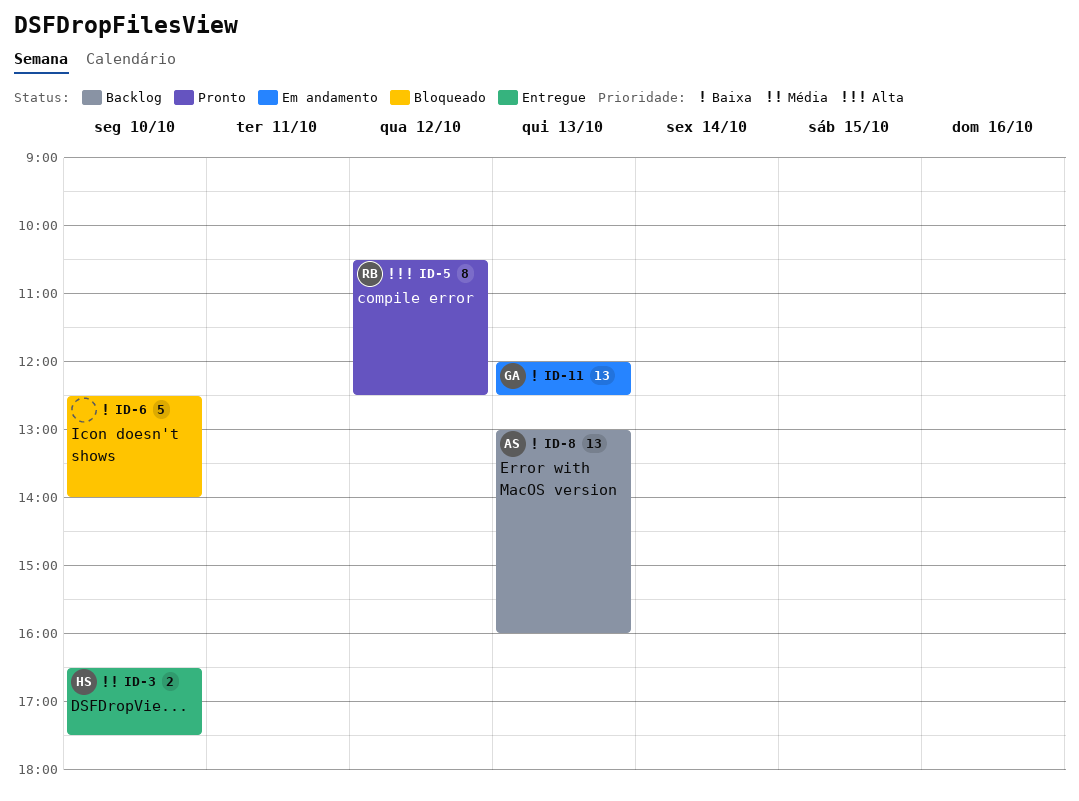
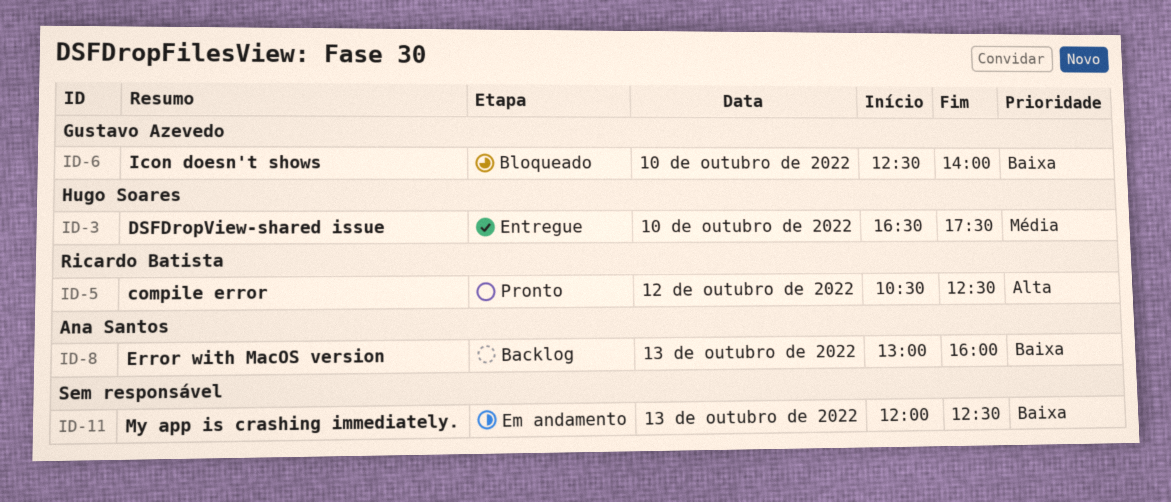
ID-6, owner: none -> Gustavo Azevedo
ID-11, owner: Gustavo Azevedo -> none

